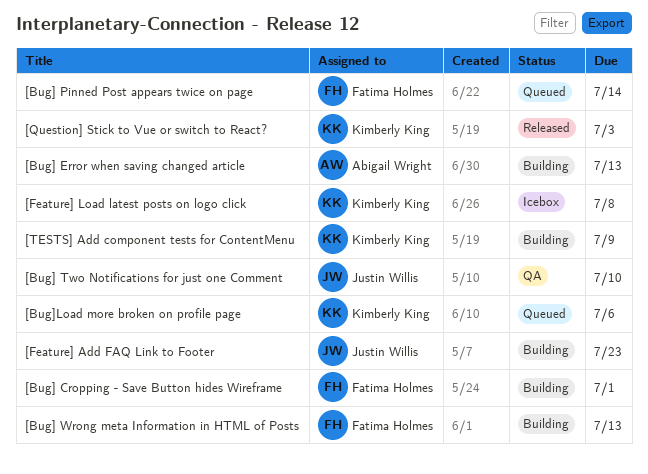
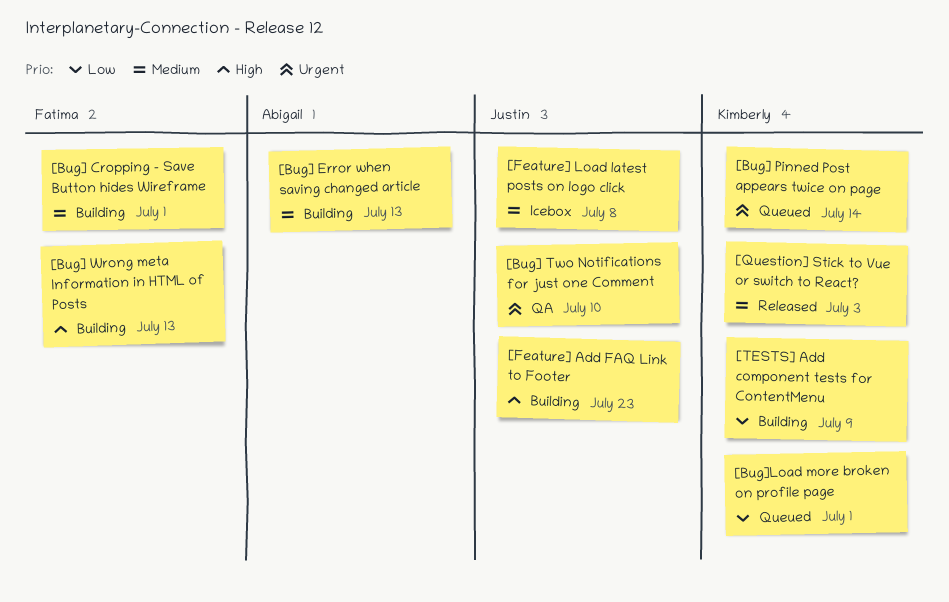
[Bug] Pinned Post appears twice on page, owner: Fatima Holmes -> Kimberly King
[Bug]Load more broken on profile page, due: Jul 6 -> Jul 1
[Feature] Load latest posts on logo click, owner: Kimberly King -> Justin Willis

